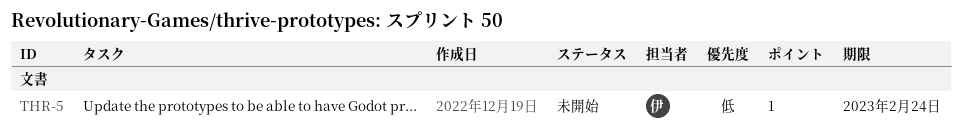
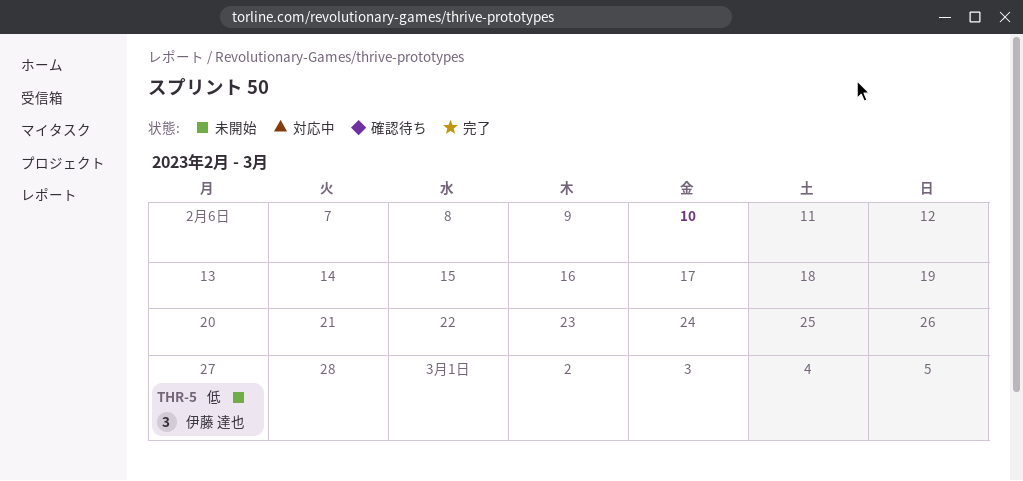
THR-5, estimate: 1 -> 3
THR-5, due: Feb 24 -> Feb 27

